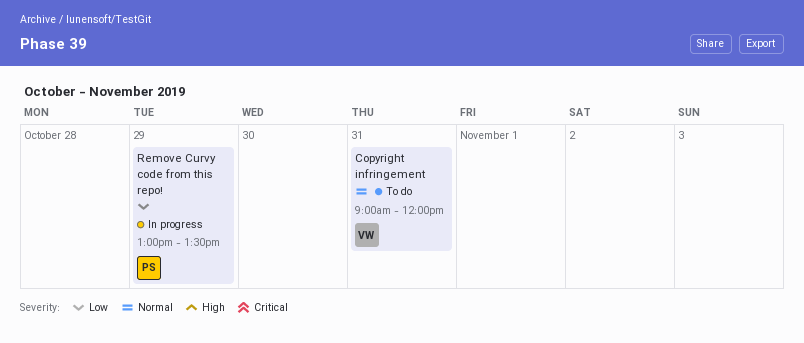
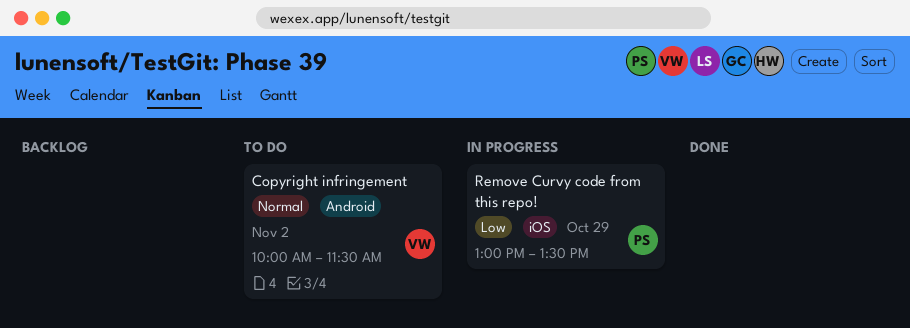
Copyright infringement, day: Oct 31 -> Nov 2
Copyright infringement, begins: 09:00 -> 10:00
Copyright infringement, ends: 12:00 -> 11:30

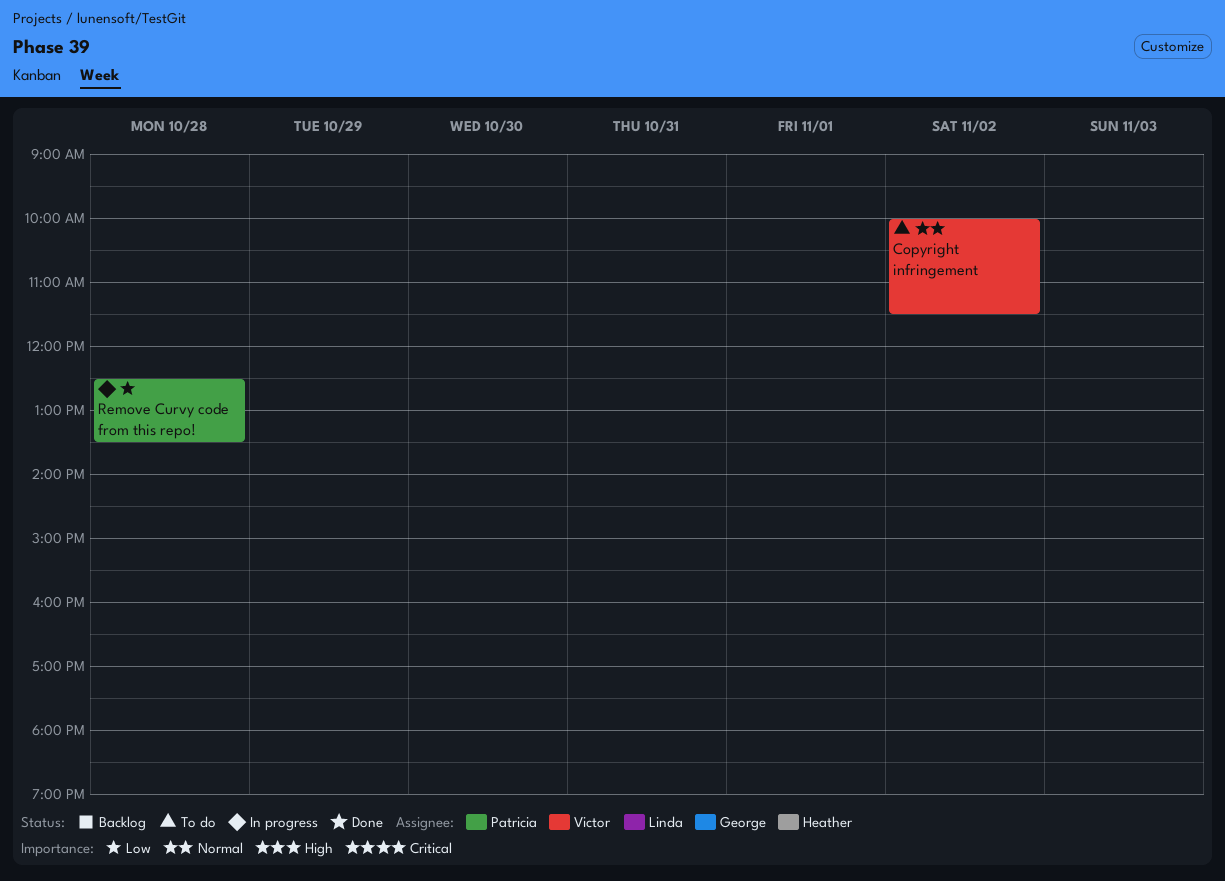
Remove Curvy code from this repo!, day: Oct 29 -> Oct 28
Remove Curvy code from this repo!, begins: 13:00 -> 12:30

